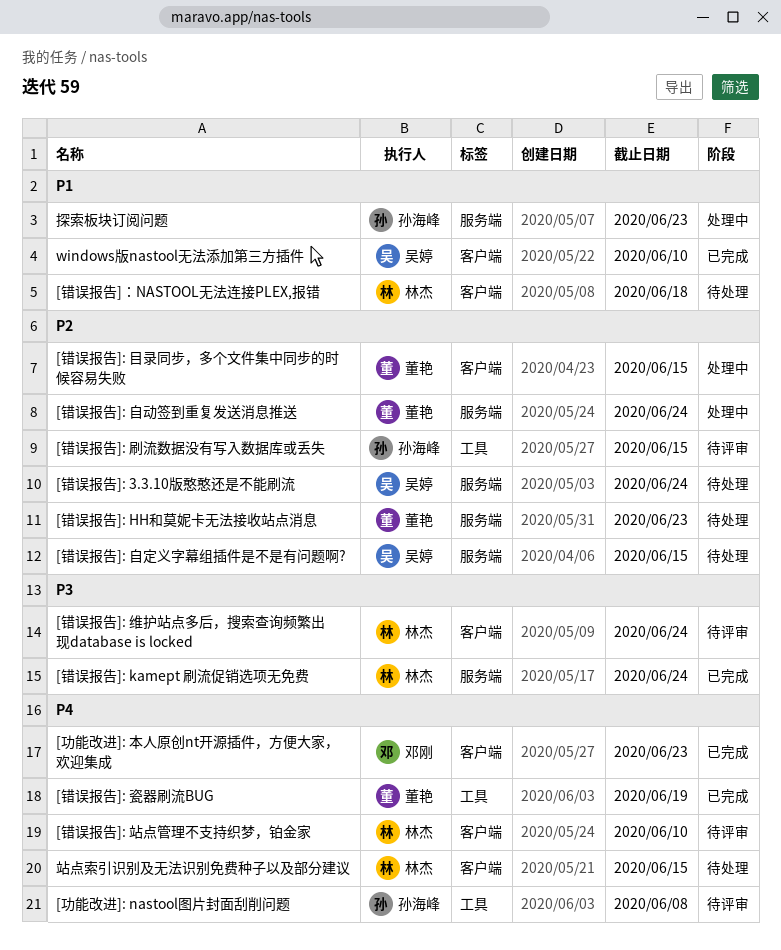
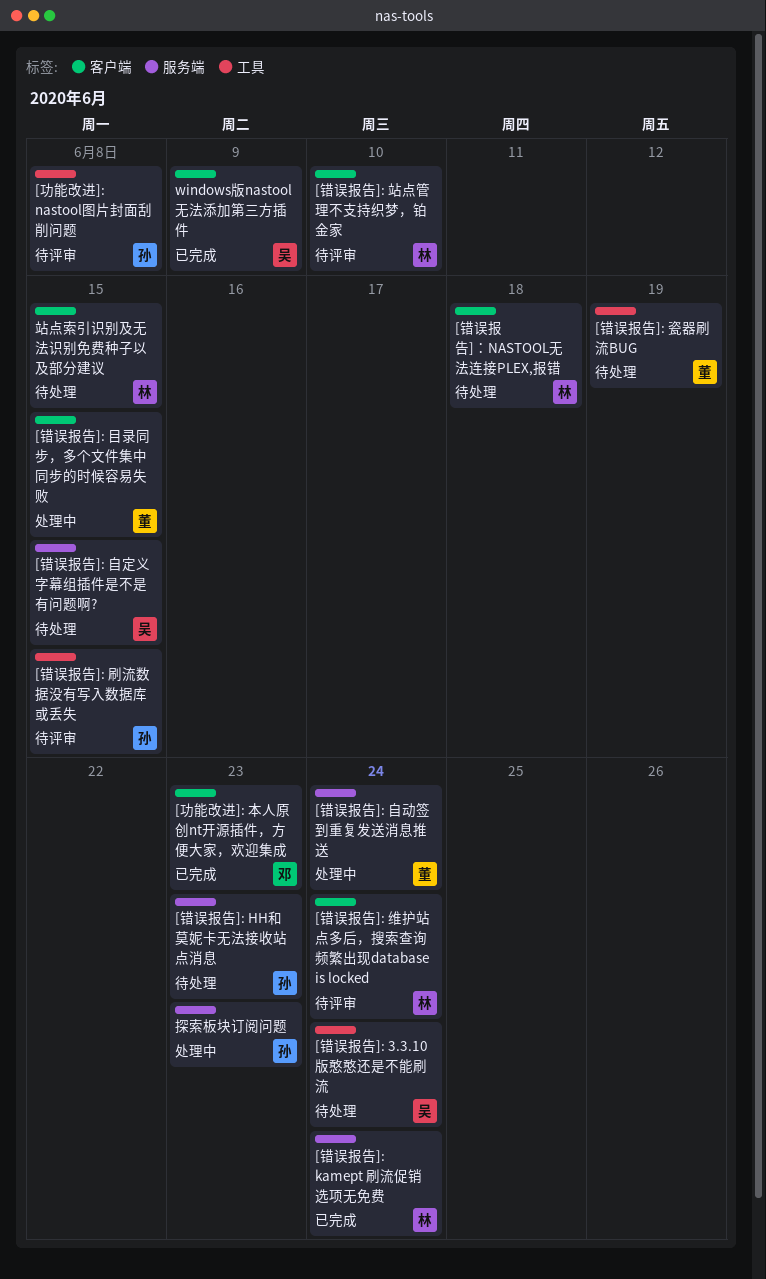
[错误报告]: 3.3.10版憨憨还是不能刷流, label: 服务端 -> 工具
[错误报告]: HH和莫妮卡无法接收站点消息, owner: 董艳 -> 孙海峰
[错误报告]: 瓷器刷流BUG, status: 已完成 -> 待处理
windows版nastool无法添加第三方插件, due: Jun 10 -> Jun 9

